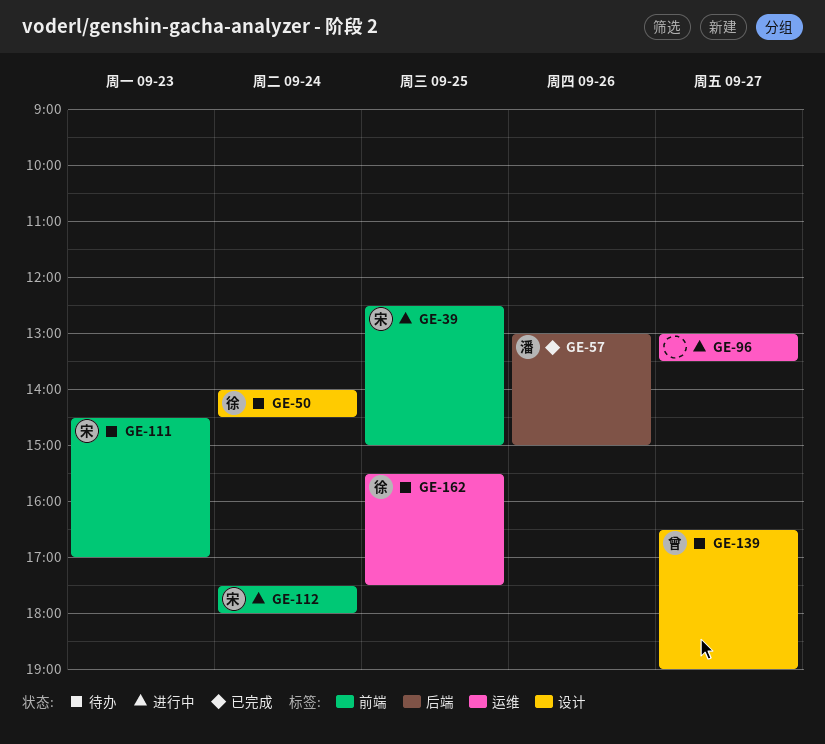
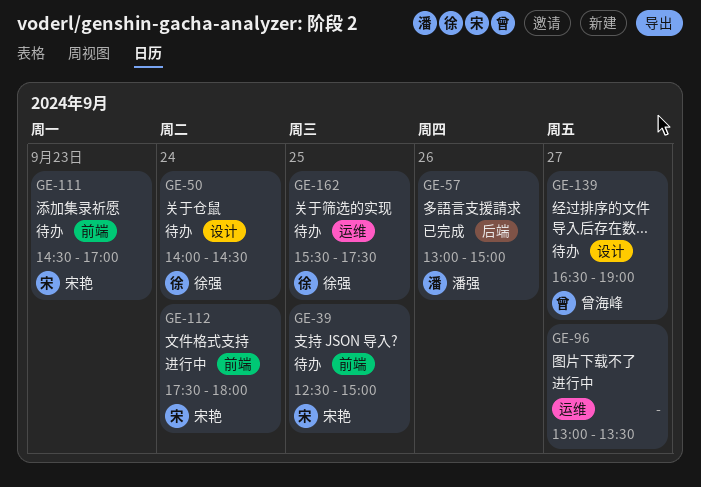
GE-39, status: 进行中 -> 待办

